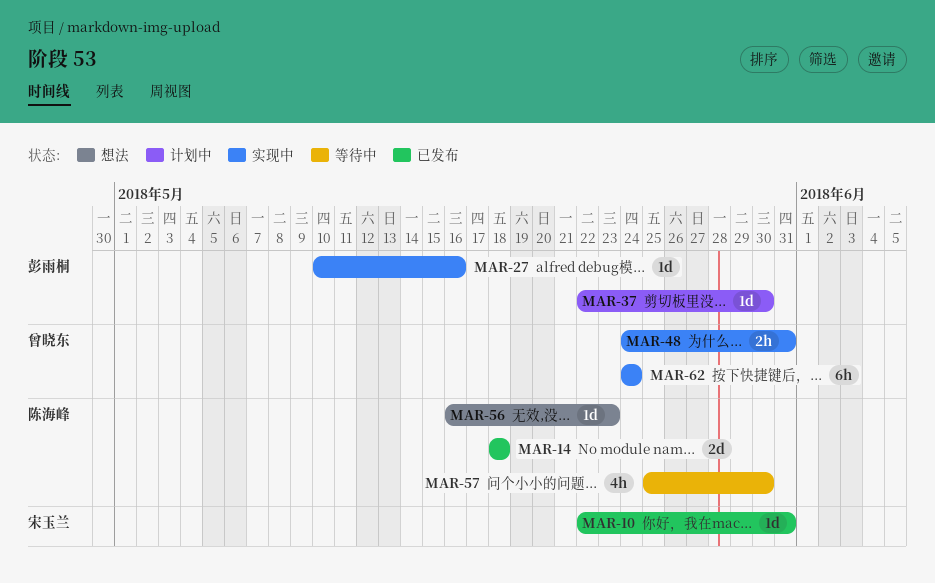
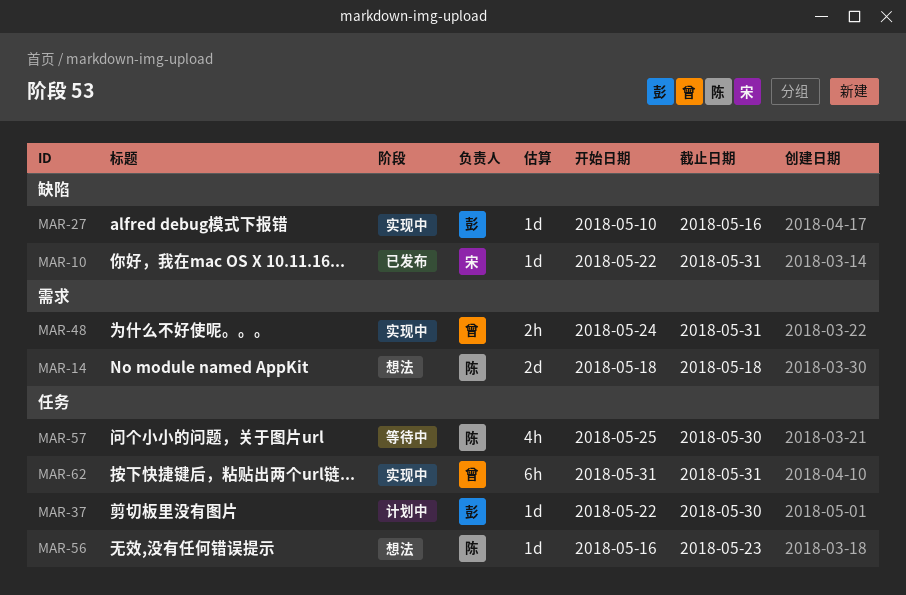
MAR-14, status: 已发布 -> 想法
MAR-62, start: May 24 -> May 31
MAR-62, due: May 24 -> May 31

